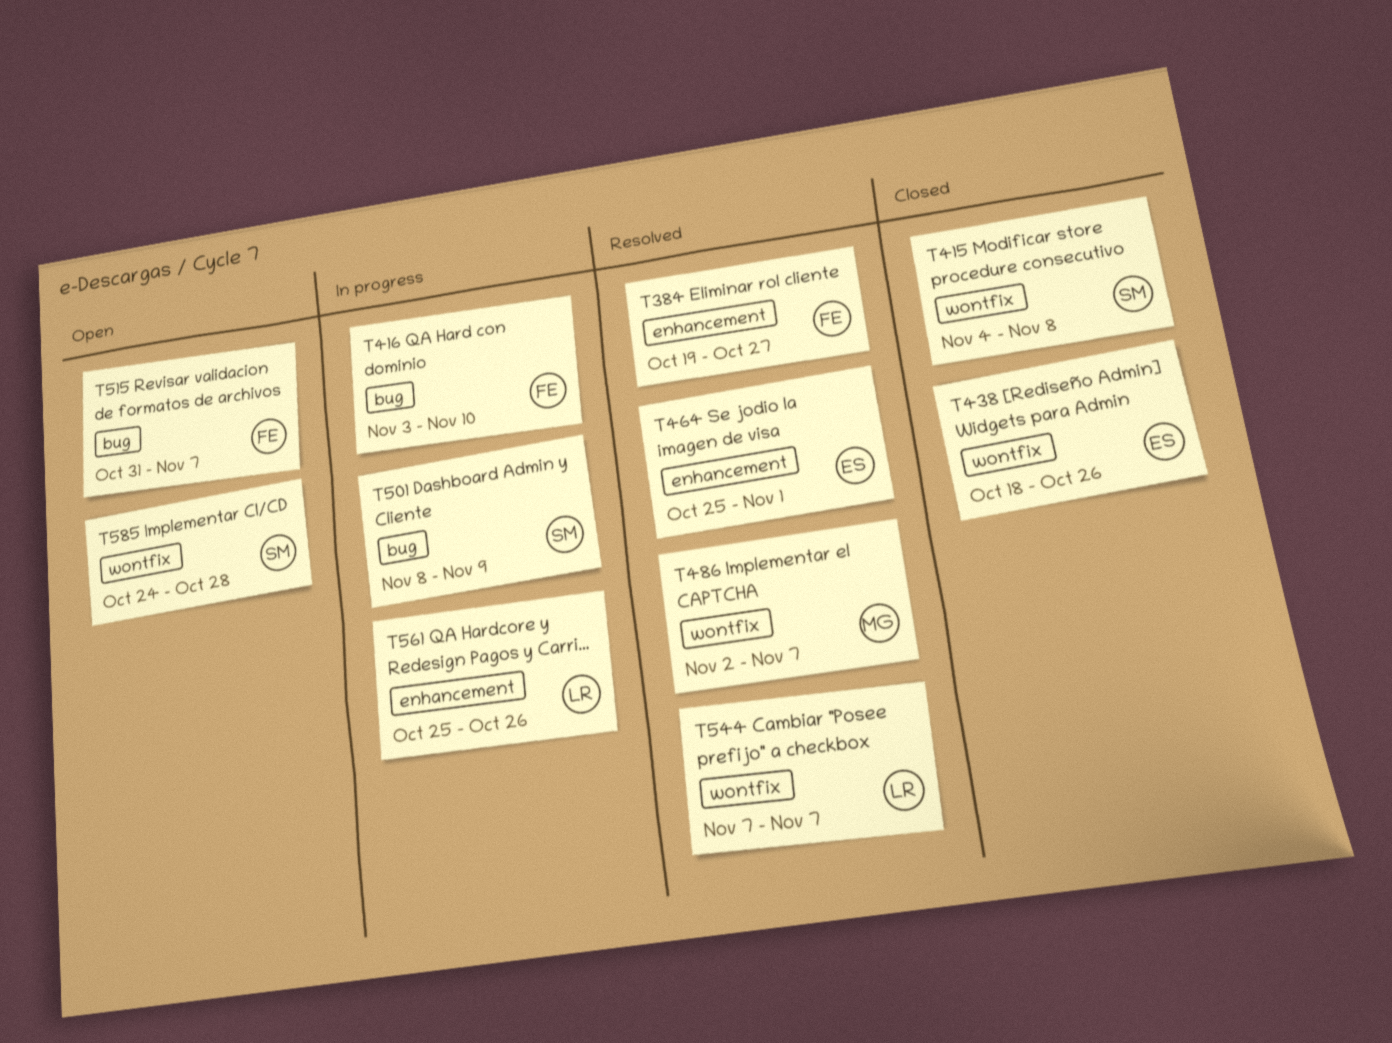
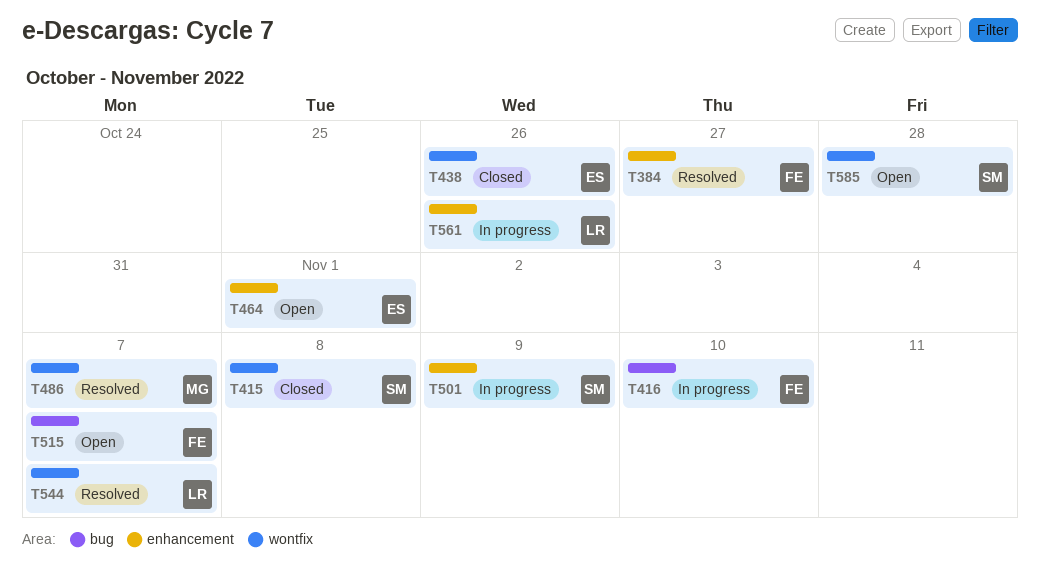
T464, status: Resolved -> Open
T501, label: bug -> enhancement

